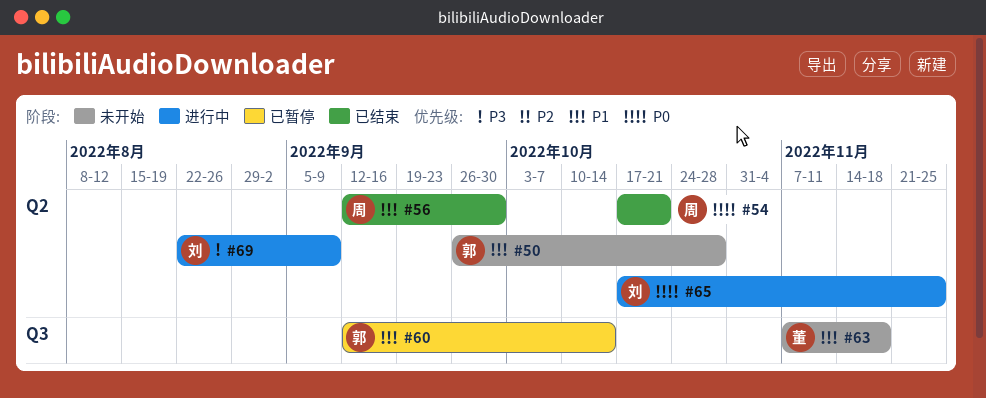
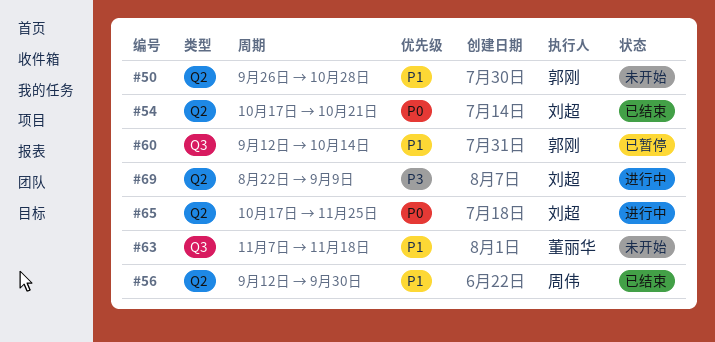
#54, owner: 周伟 -> 刘超

